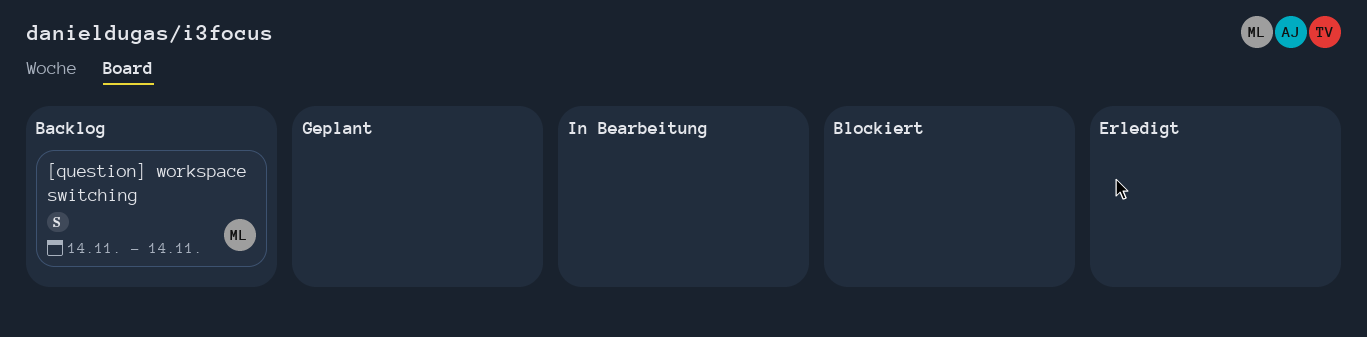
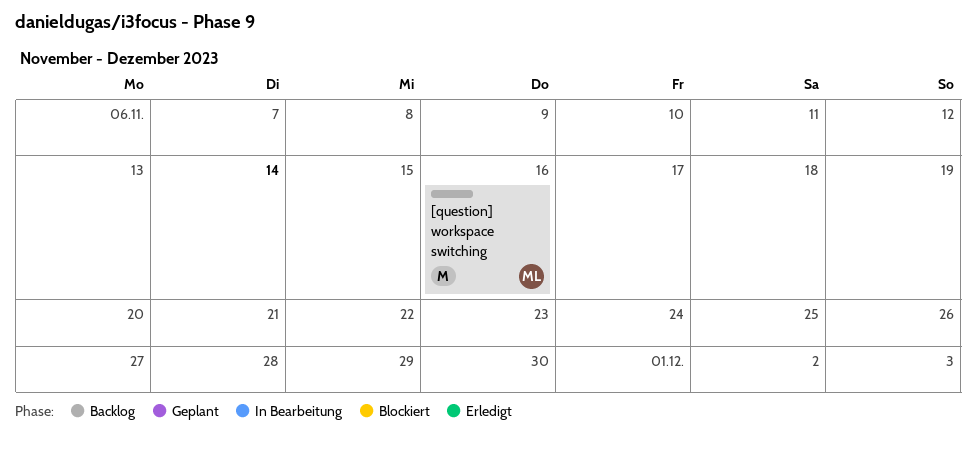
[question] workspace switching, estimate: S -> M
[question] workspace switching, due: Nov 14 -> Nov 16

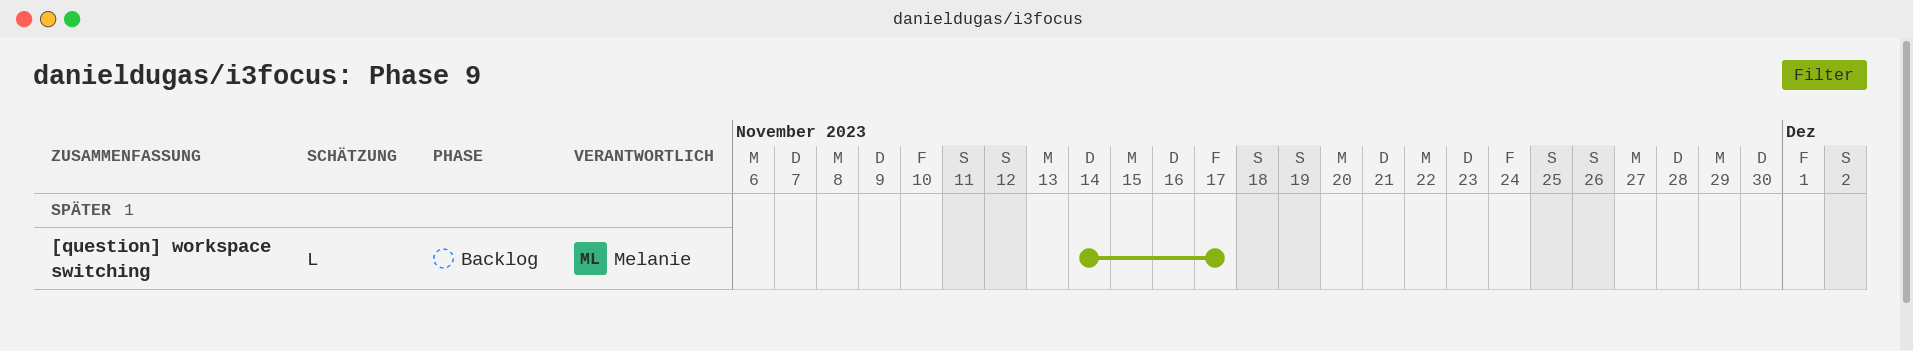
[question] workspace switching, estimate: M -> L
[question] workspace switching, due: Nov 16 -> Nov 17

